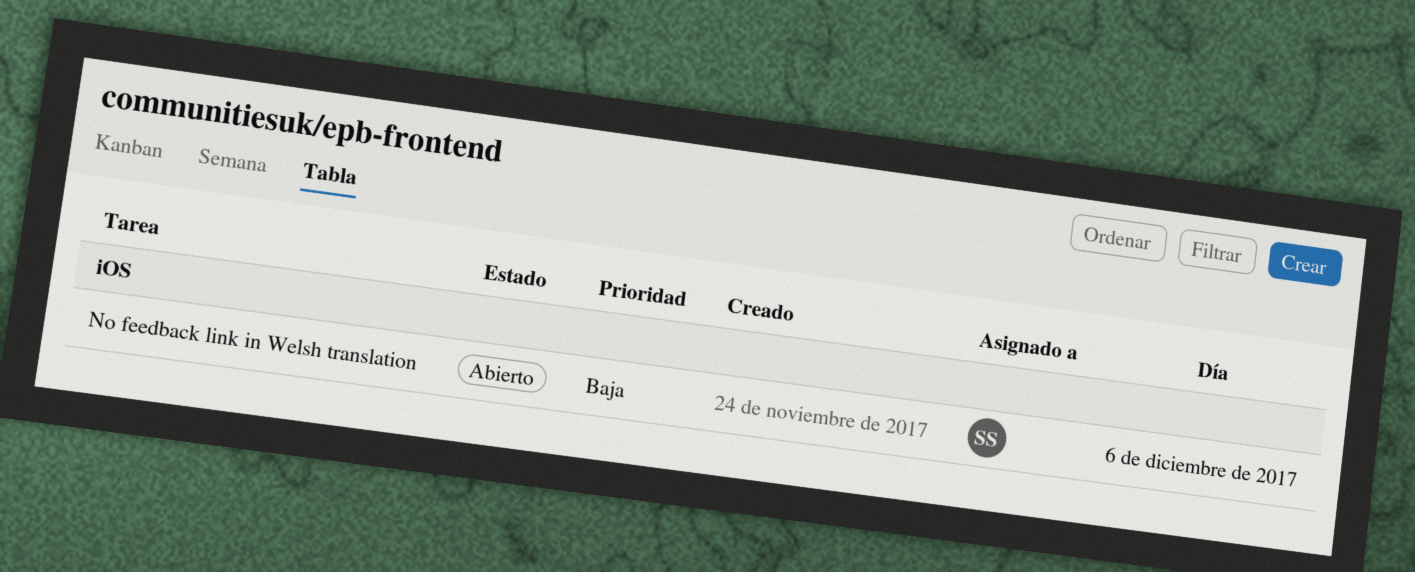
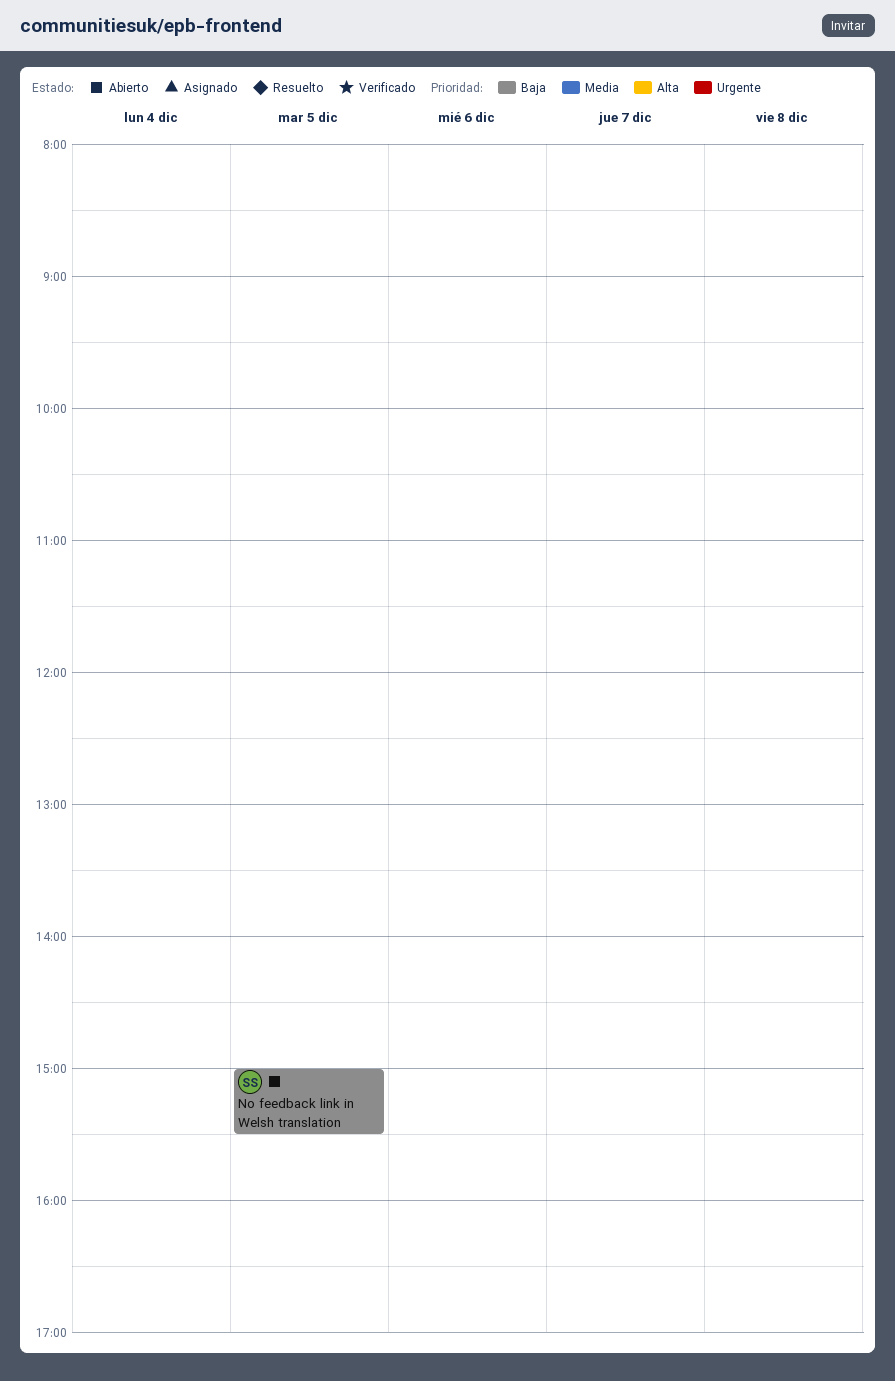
No feedback link in Welsh translation, day: Dec 6 -> Dec 5

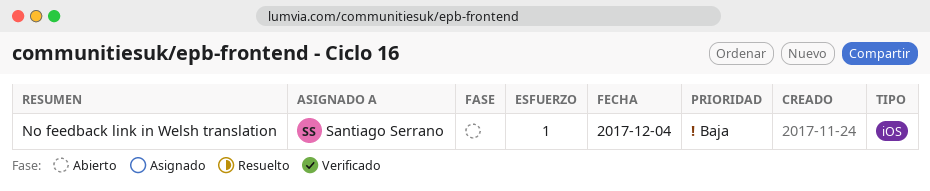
No feedback link in Welsh translation, day: Dec 5 -> Dec 4

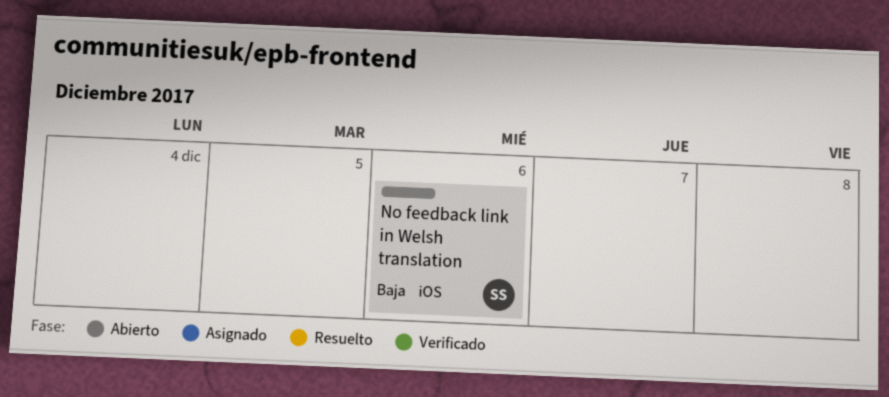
No feedback link in Welsh translation, day: Dec 4 -> Dec 6

